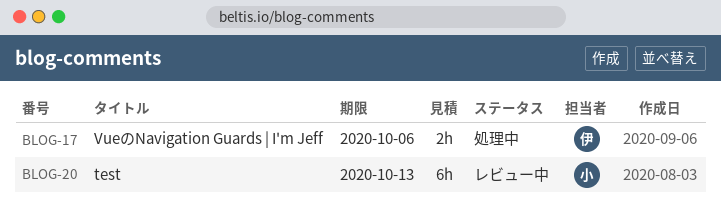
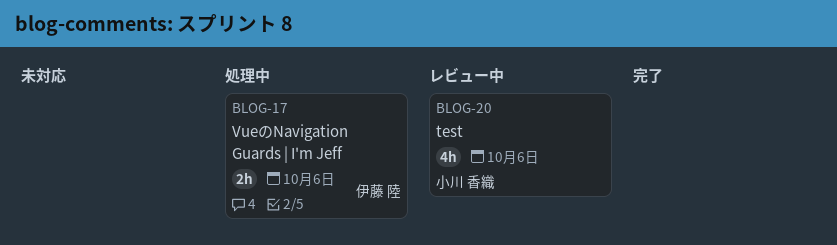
BLOG-20, estimate: 6h -> 4h
BLOG-20, due: Oct 13 -> Oct 6

